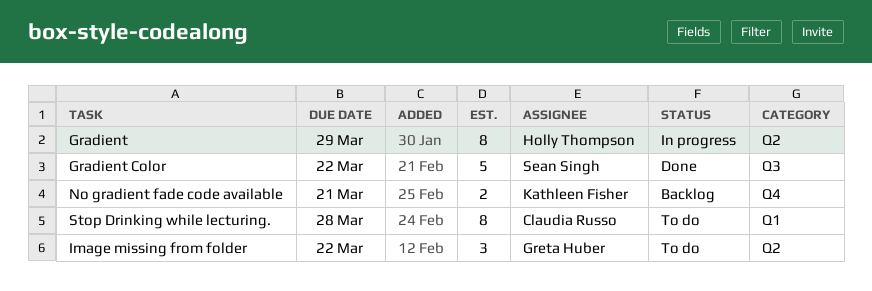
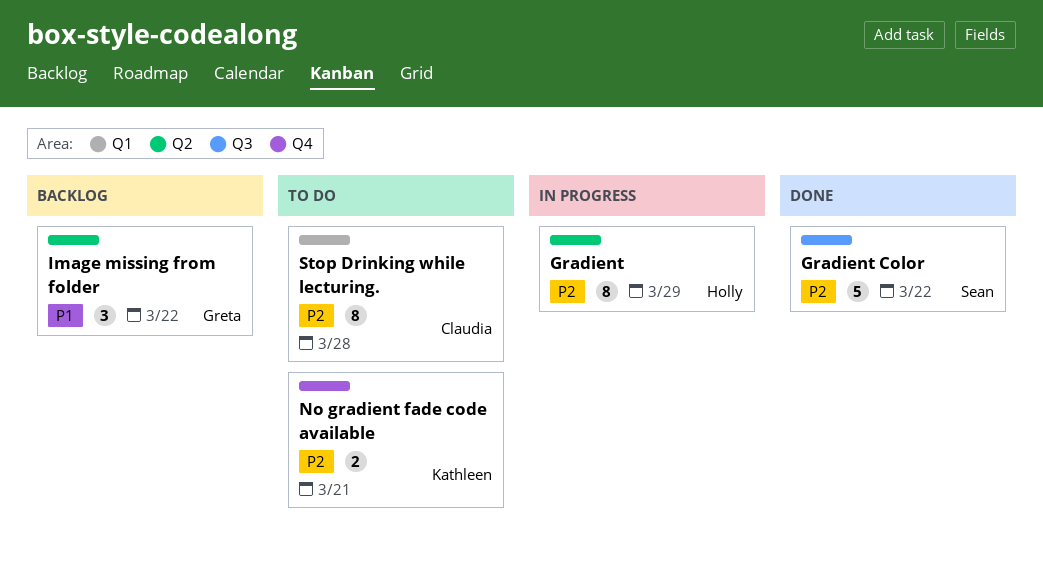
Image missing from folder, status: To do -> Backlog
No gradient fade code available, status: Backlog -> To do

